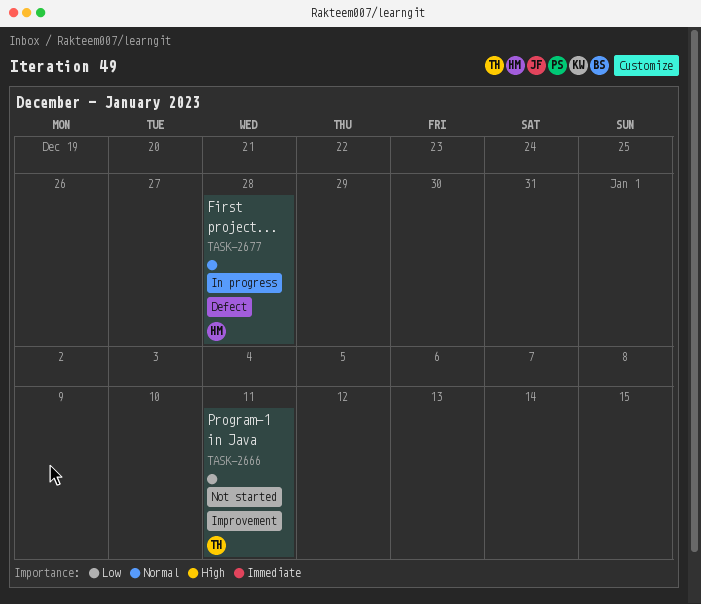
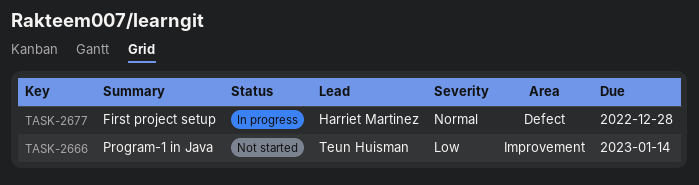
TASK-2666, due: Jan 11 -> Jan 14

